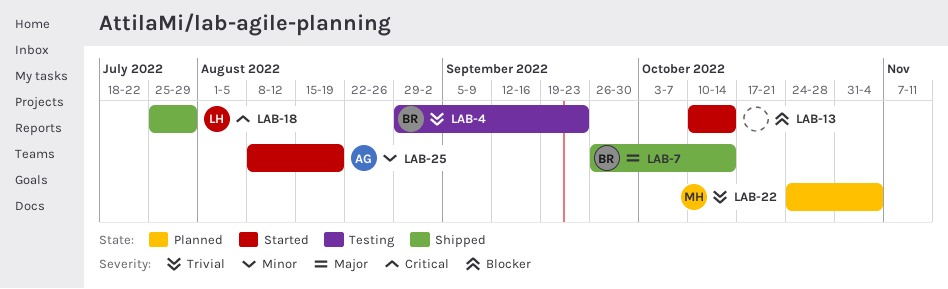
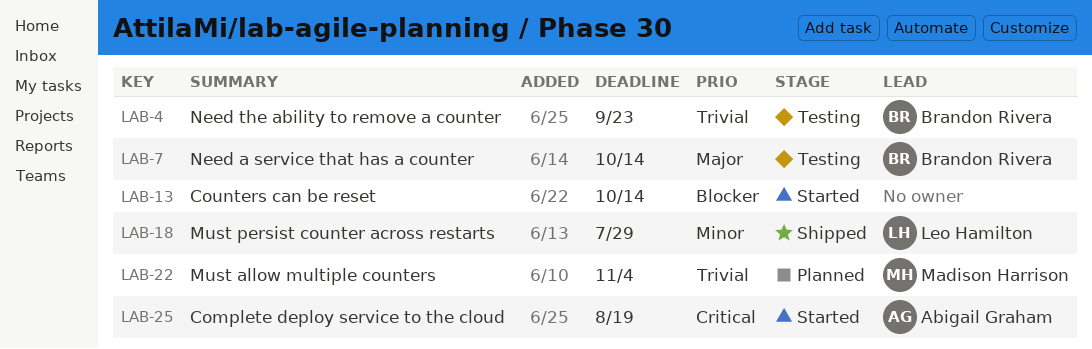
LAB-7, status: Shipped -> Testing
LAB-18, priority: Critical -> Minor
LAB-25, priority: Minor -> Critical

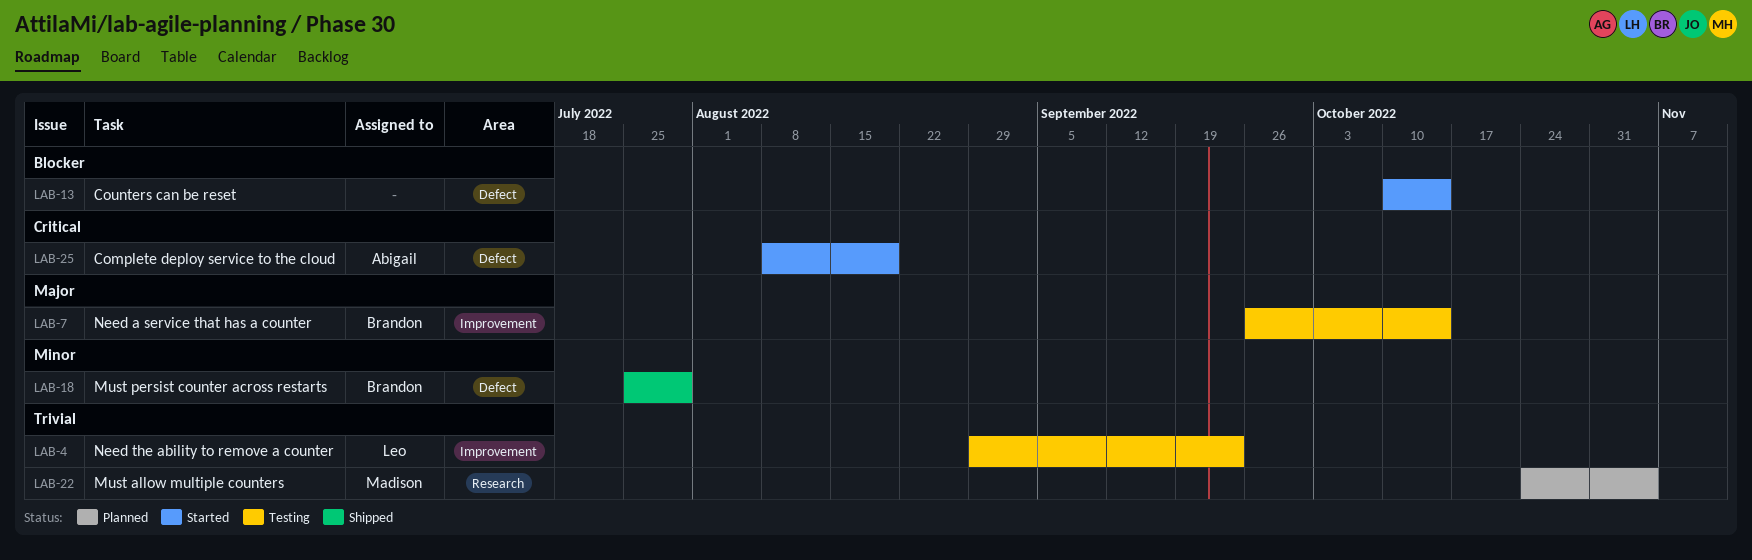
LAB-4, owner: Brandon Rivera -> Leo Hamilton
LAB-18, owner: Leo Hamilton -> Brandon Rivera

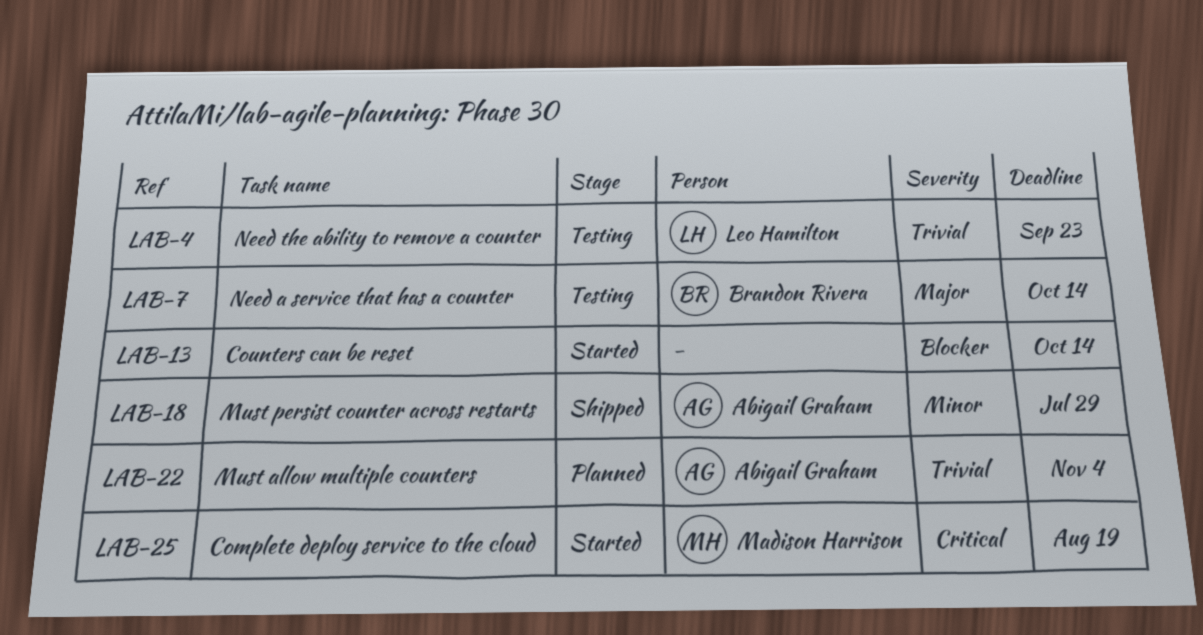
LAB-18, owner: Brandon Rivera -> Abigail Graham
LAB-22, owner: Madison Harrison -> Abigail Graham
LAB-25, owner: Abigail Graham -> Madison Harrison

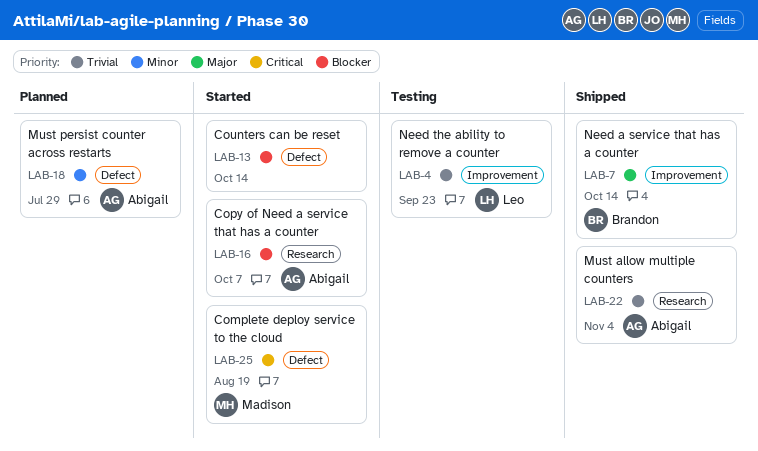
LAB-7, status: Testing -> Shipped
LAB-16: none -> present
LAB-18, status: Shipped -> Planned
LAB-22, status: Planned -> Shipped

